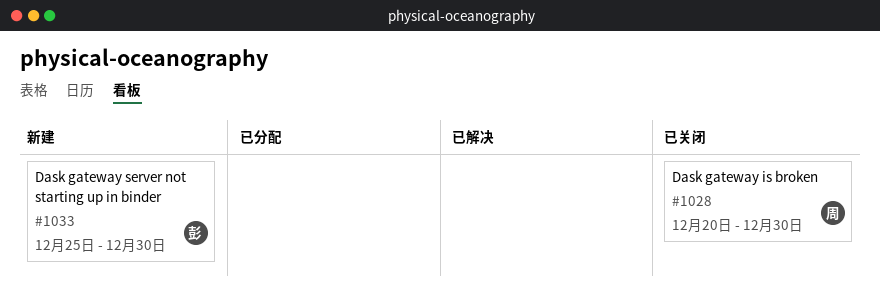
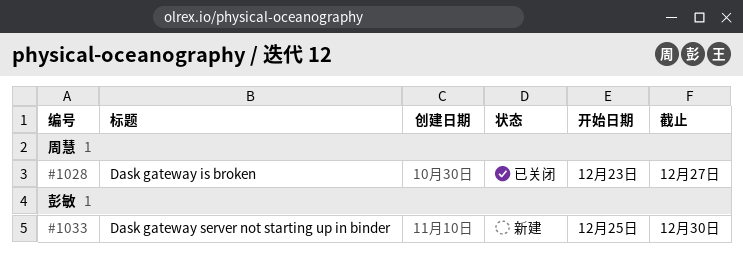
#1028, start: Dec 20 -> Dec 23
#1028, due: Dec 30 -> Dec 27

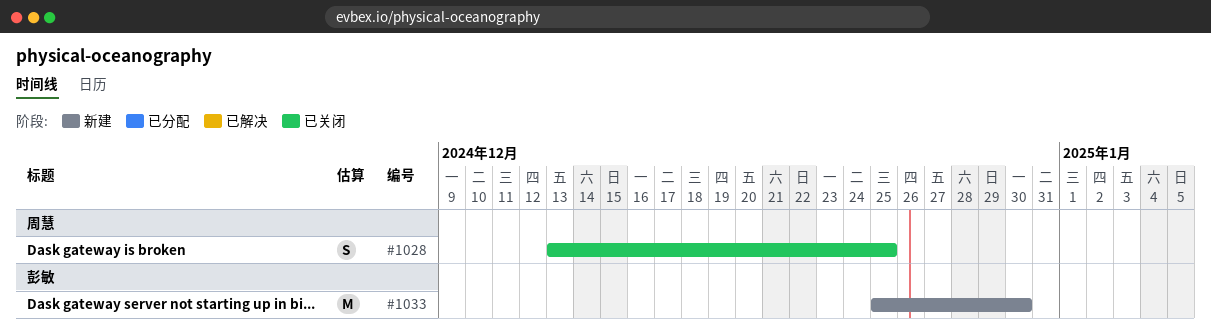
#1028, start: Dec 23 -> Dec 13
#1028, due: Dec 27 -> Dec 25

